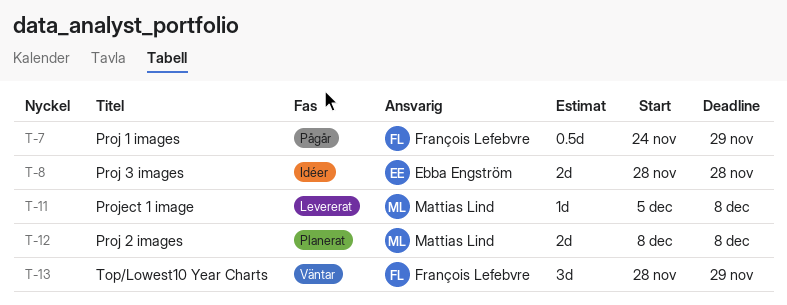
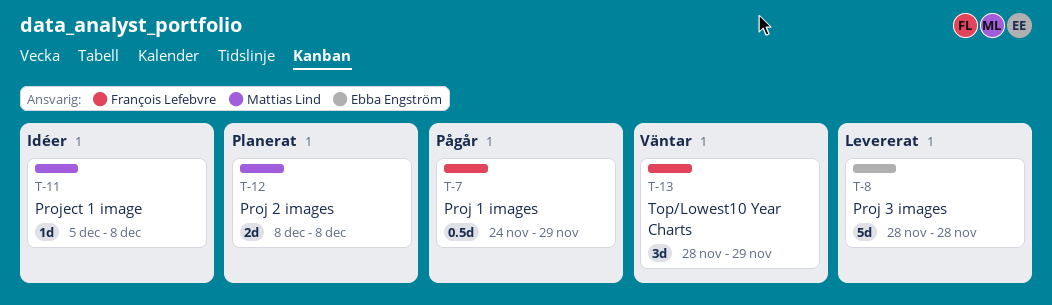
T-8, status: Idéer -> Levererat
T-8, estimate: 2d -> 5d
T-11, status: Levererat -> Idéer

